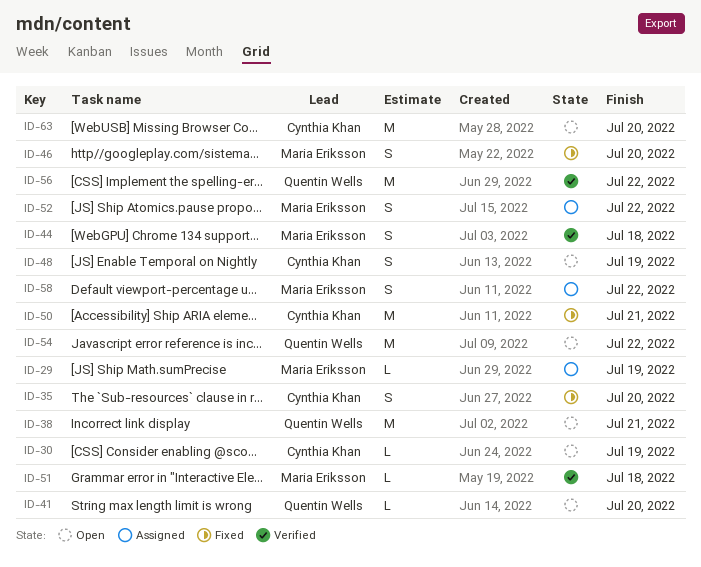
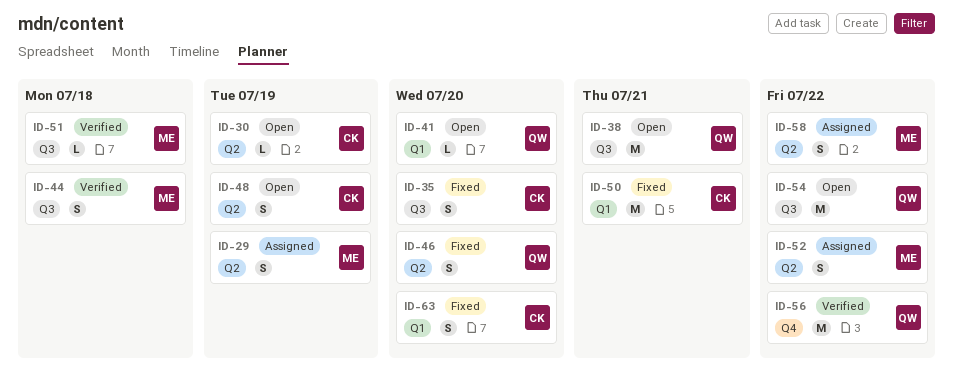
ID-29, estimate: L -> S
ID-46, owner: Maria Eriksson -> Quentin Wells
ID-63, status: Open -> Fixed
ID-63, estimate: M -> S

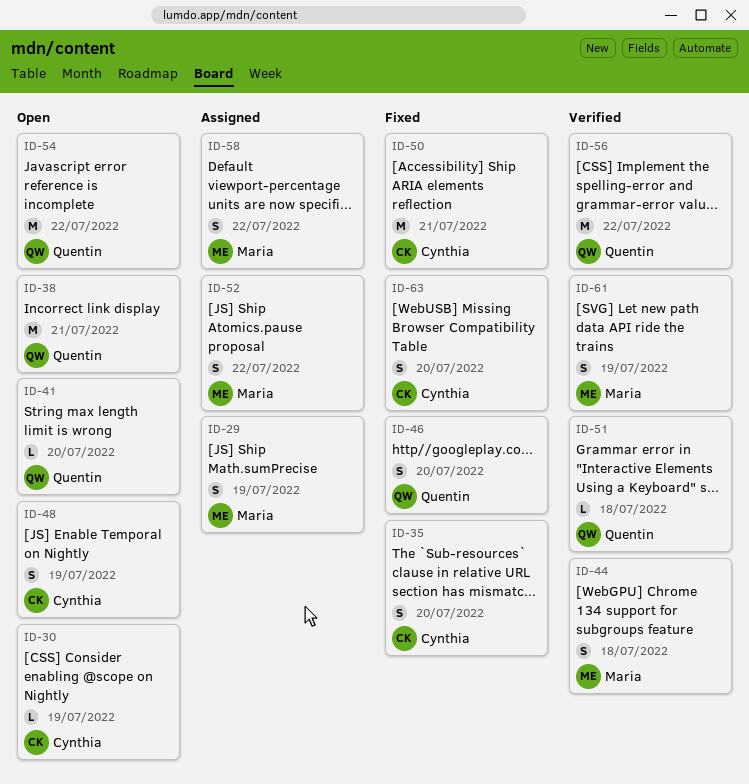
ID-51, owner: Maria -> Quentin
ID-61: none -> present

